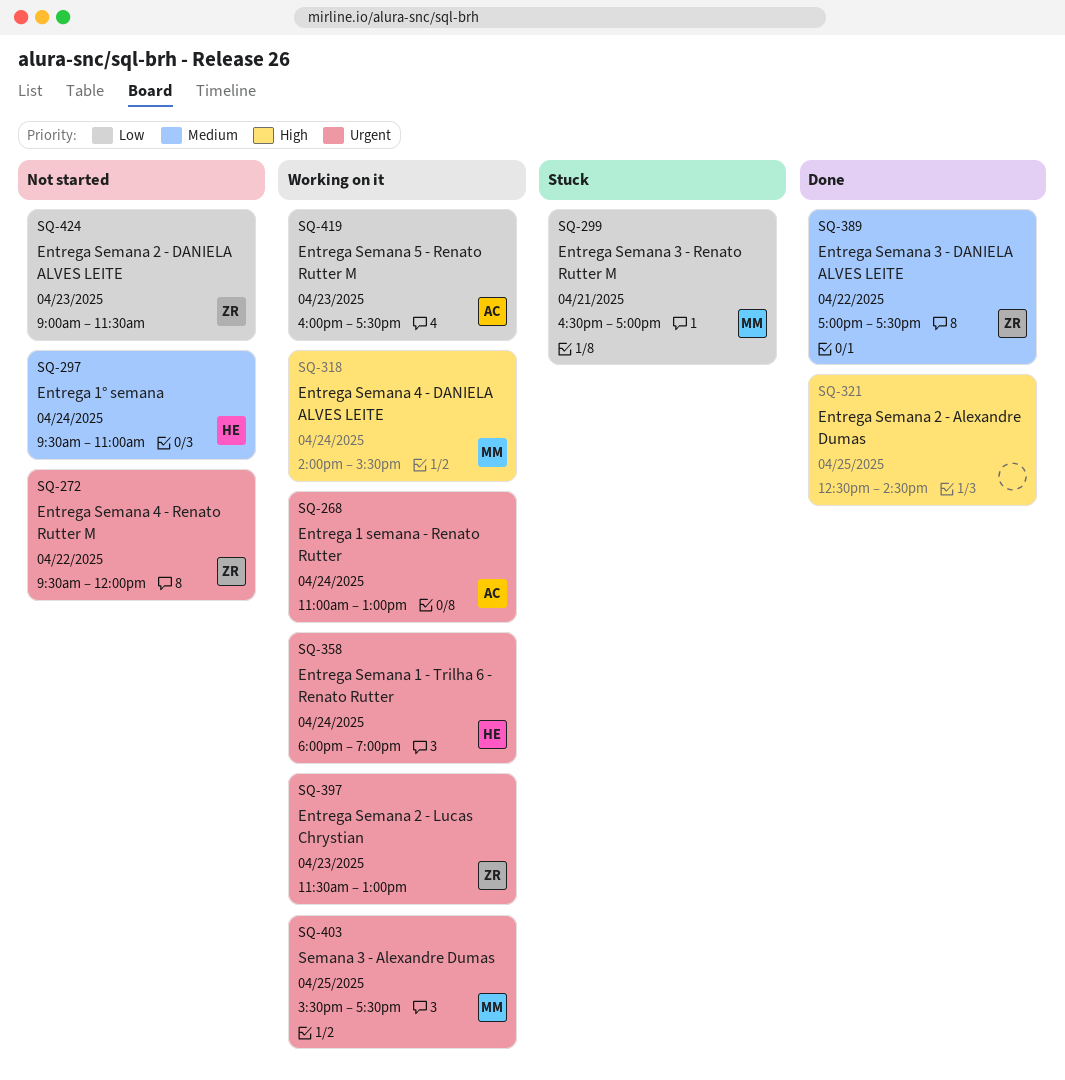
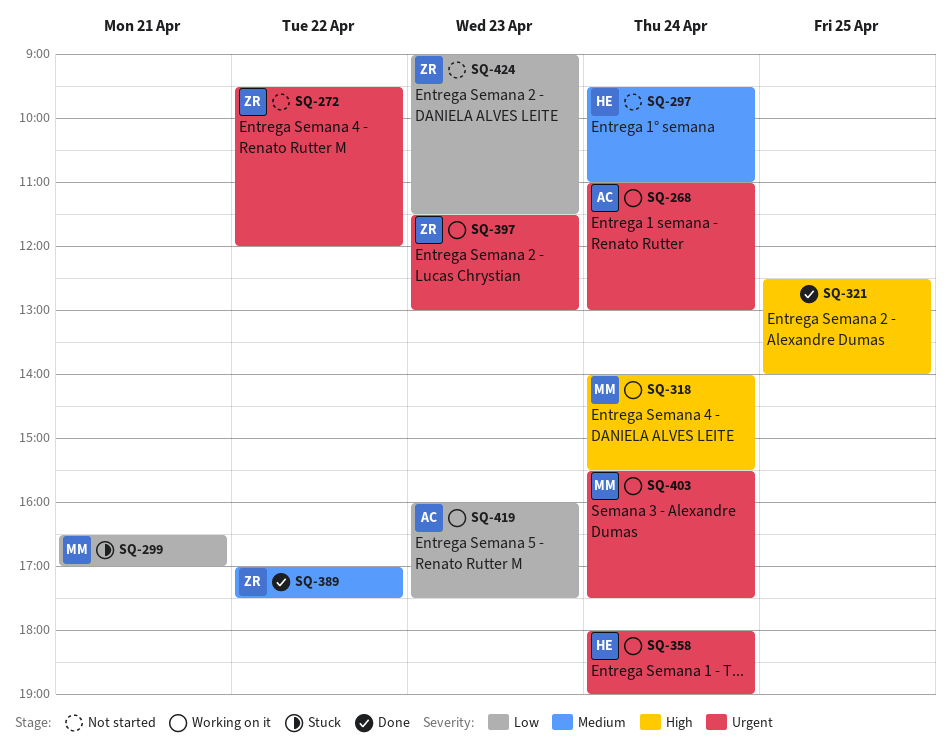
SQ-321, ends: 14:30 -> 14:00
SQ-403, day: Apr 25 -> Apr 24

